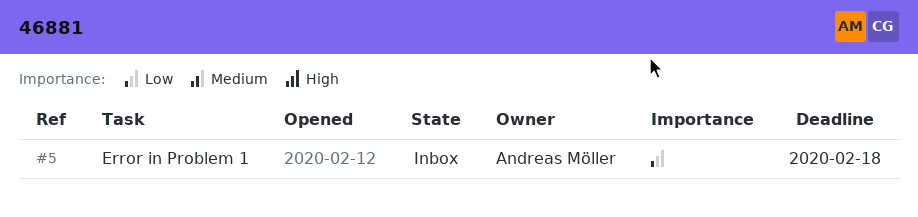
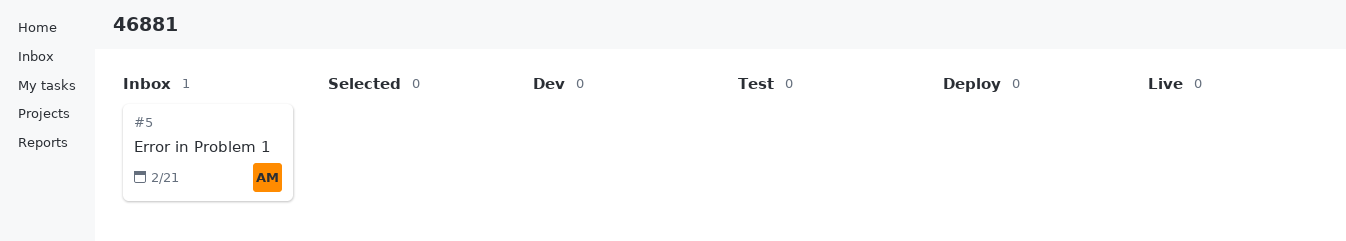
#5, due: Feb 18 -> Feb 21

